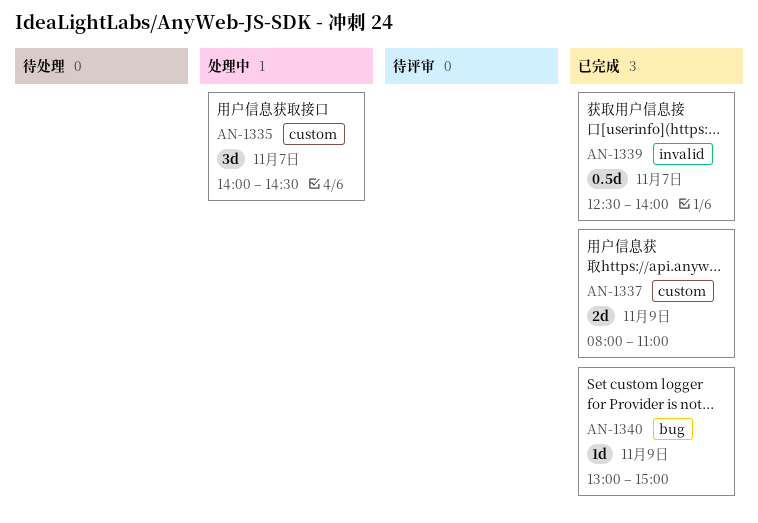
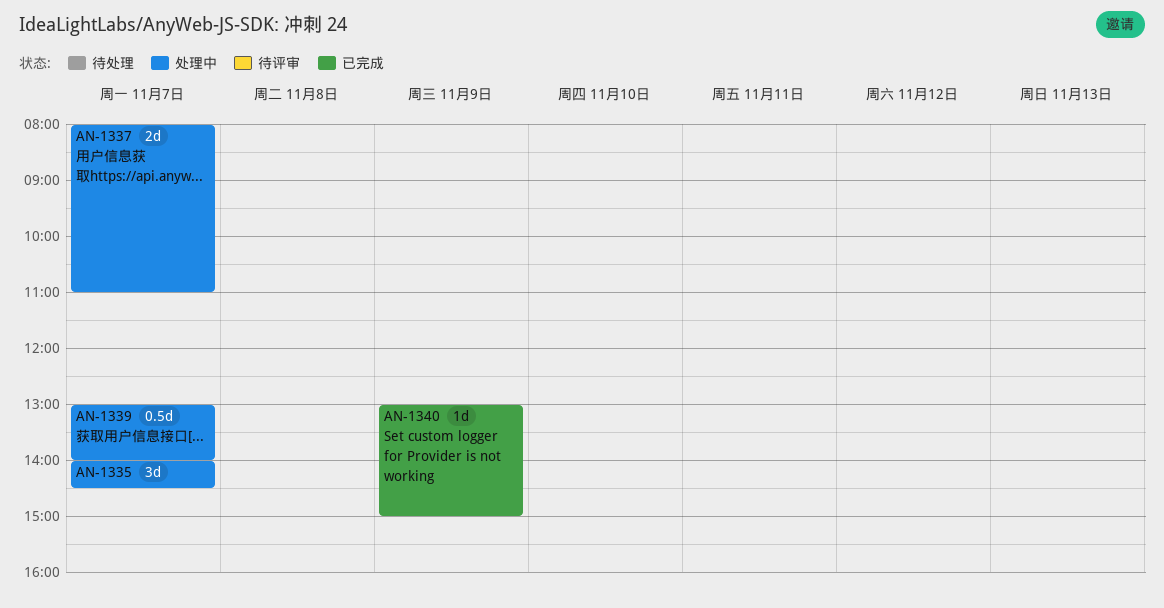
AN-1337, status: 已完成 -> 处理中
AN-1337, day: Nov 9 -> Nov 7
AN-1339, status: 已完成 -> 处理中
AN-1339, begins: 12:30 -> 13:00

